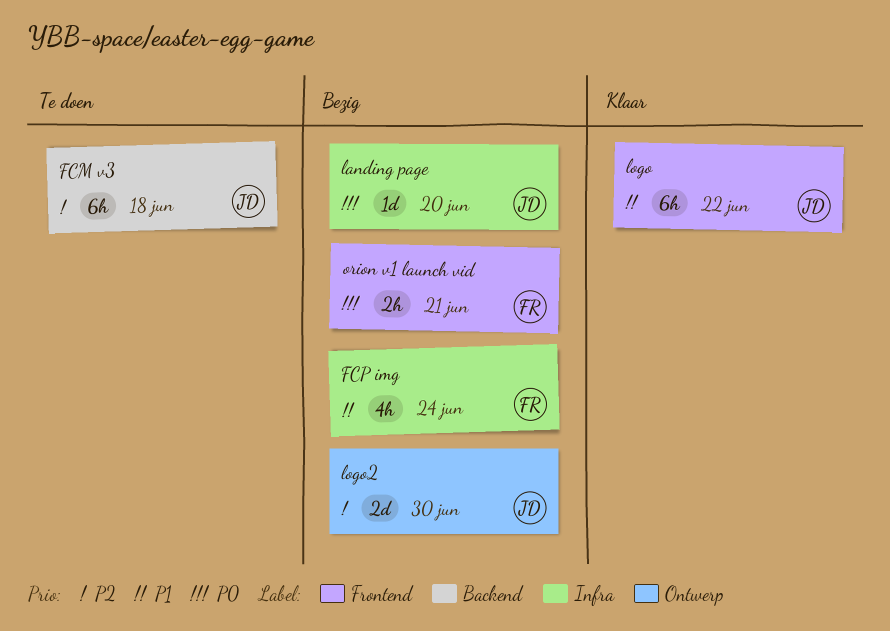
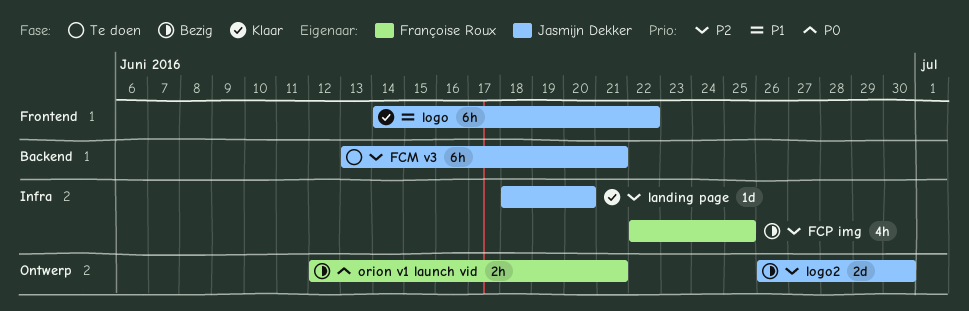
FCM v3, due: Jun 18 -> Jun 21
FCP img, priority: P1 -> P2
FCP img, due: Jun 24 -> Jun 25
landing page, status: Bezig -> Klaar
landing page, priority: P0 -> P2
orion v1 launch vid, label: Frontend -> Ontwerp

